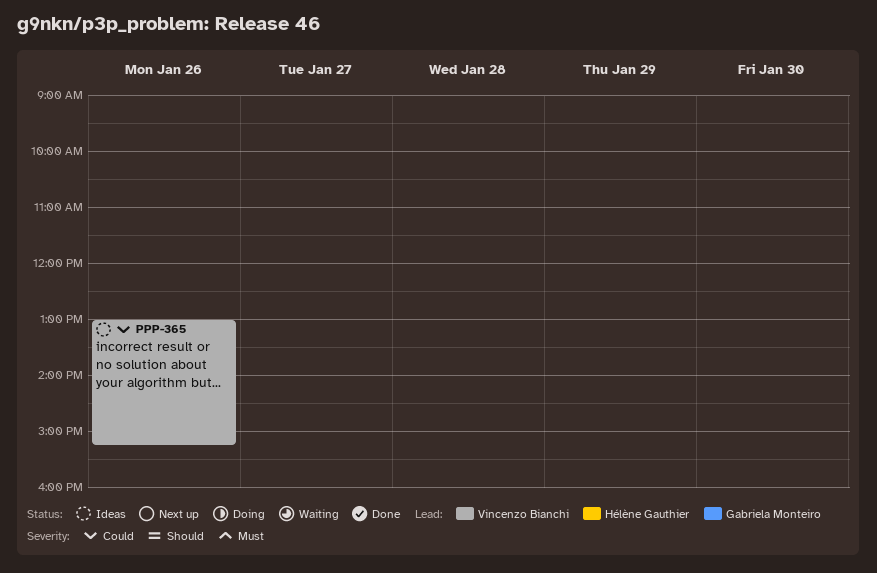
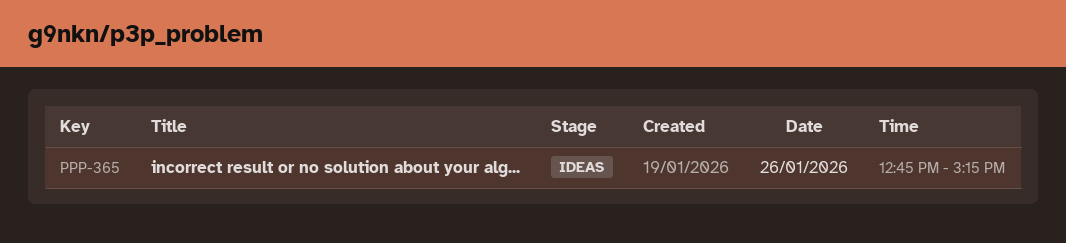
PPP-365, begins: 13:00 -> 12:45

